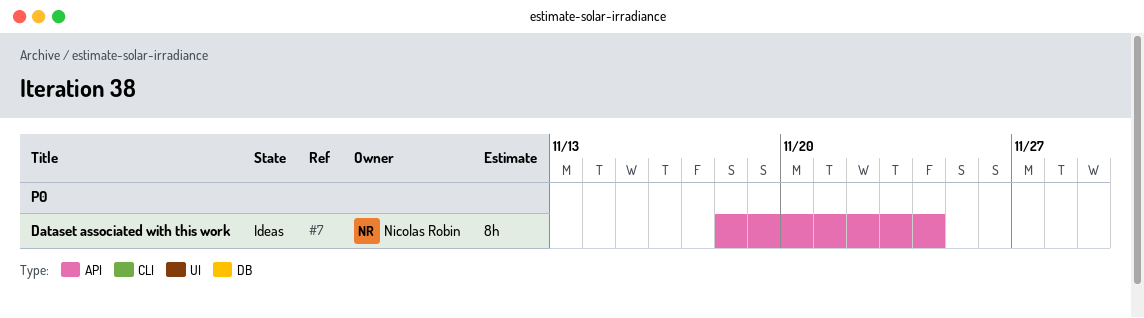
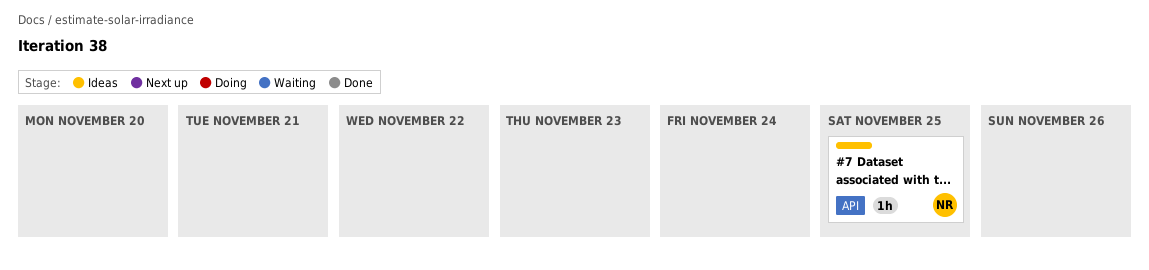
#7, estimate: 8h -> 1h
#7, due: Nov 24 -> Nov 25

